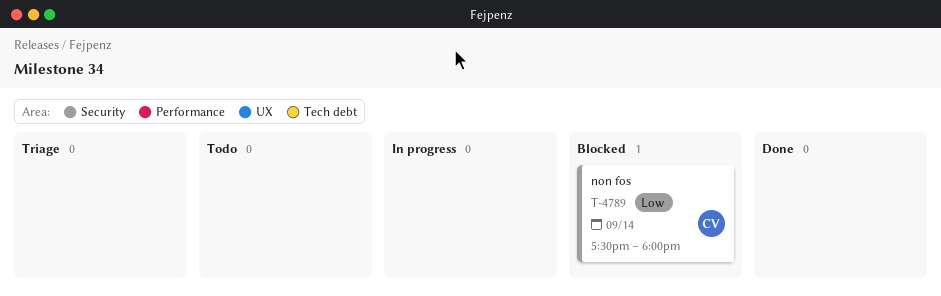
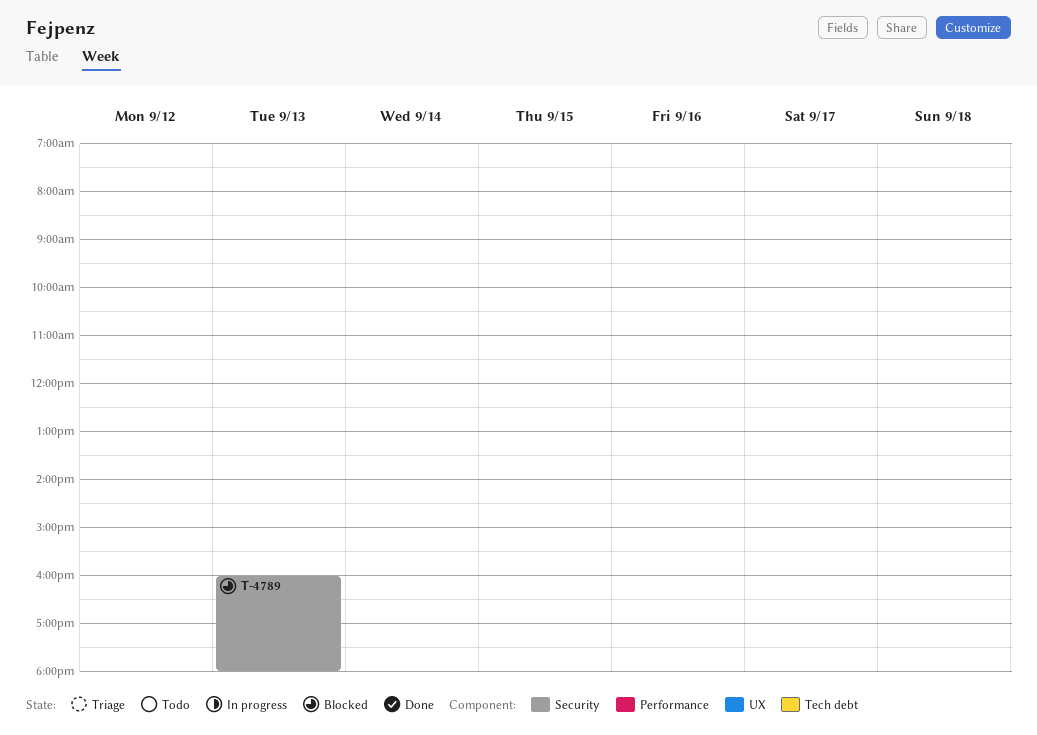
T-4789, day: Sep 14 -> Sep 13
T-4789, begins: 17:30 -> 16:00

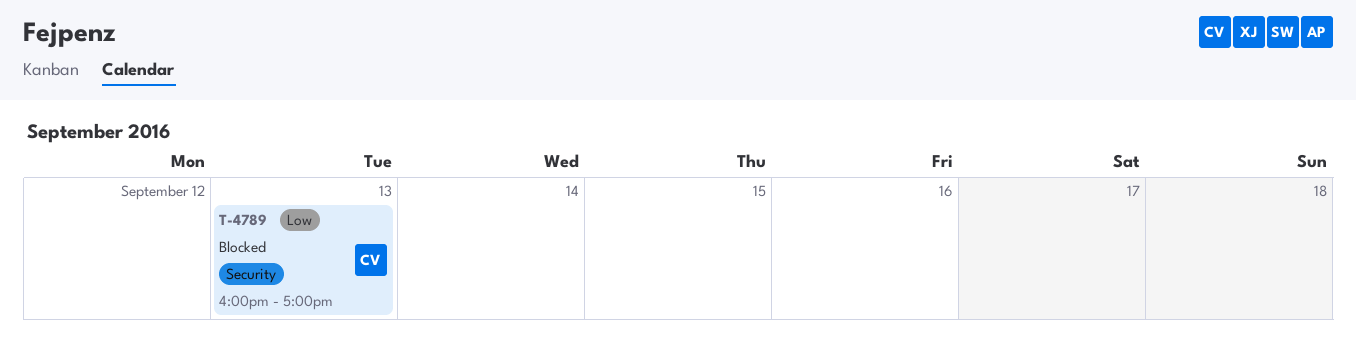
T-4789, ends: 18:00 -> 17:00

